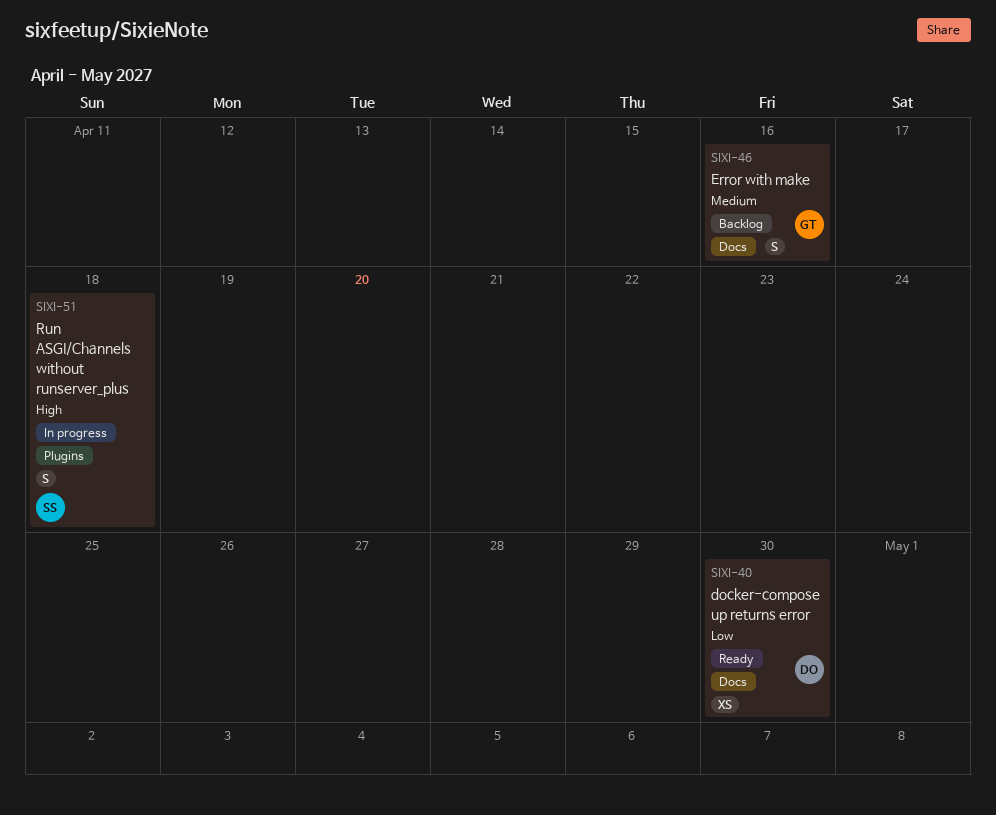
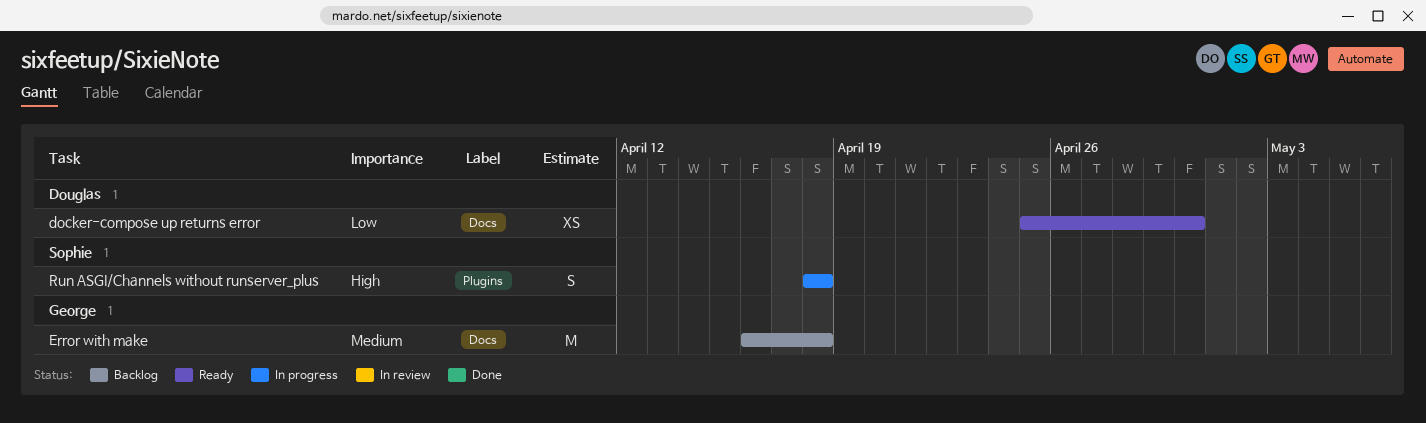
Error with make, estimate: S -> M
Error with make, due: Apr 16 -> Apr 18

